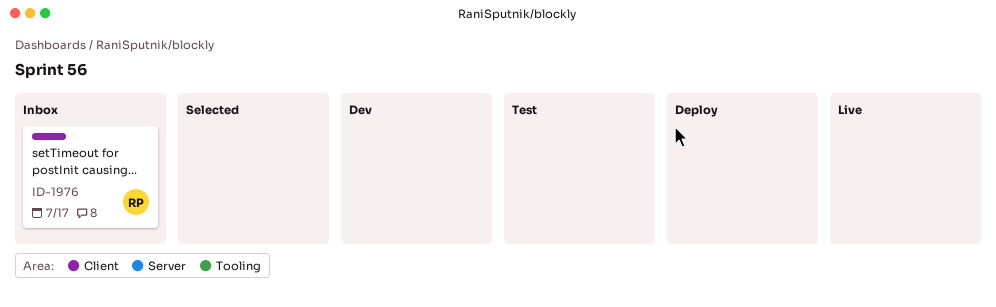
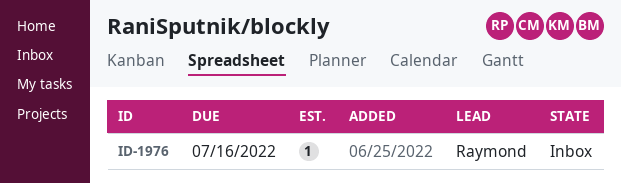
ID-1976, due: Jul 17 -> Jul 16

